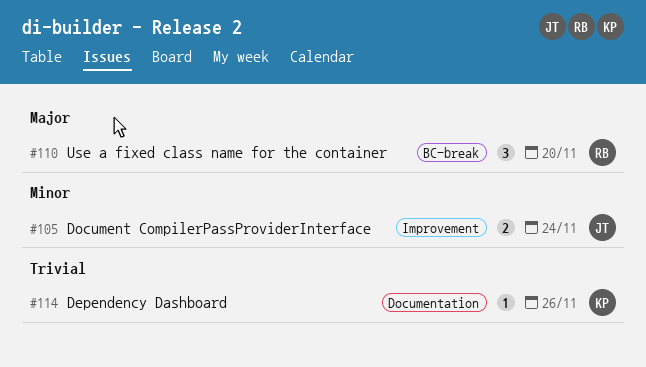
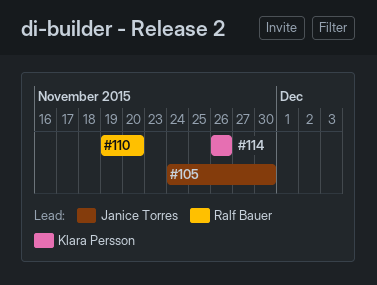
#105, due: Nov 24 -> Nov 30

